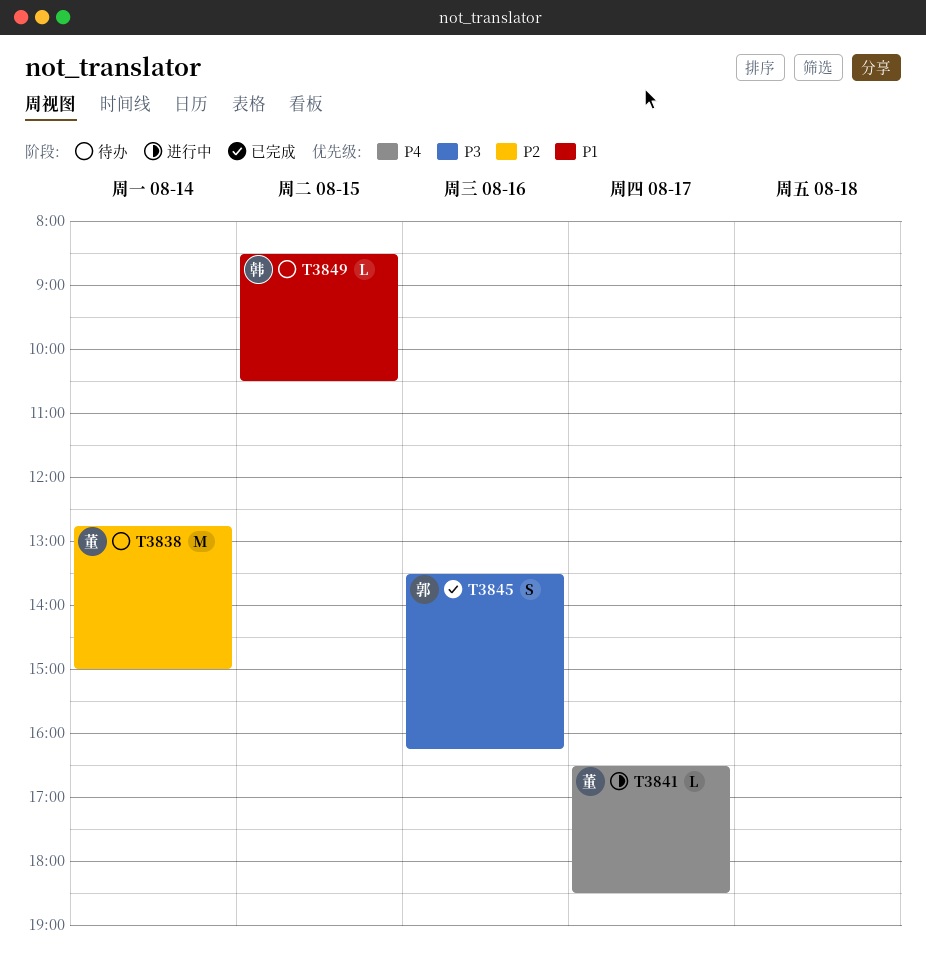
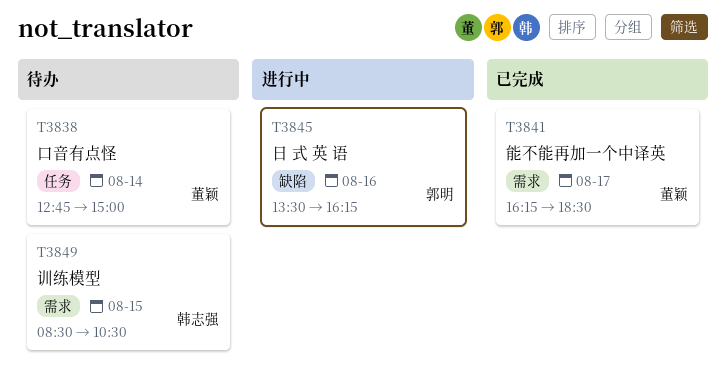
T3841, status: 进行中 -> 已完成
T3841, begins: 16:30 -> 16:15
T3845, status: 已完成 -> 进行中

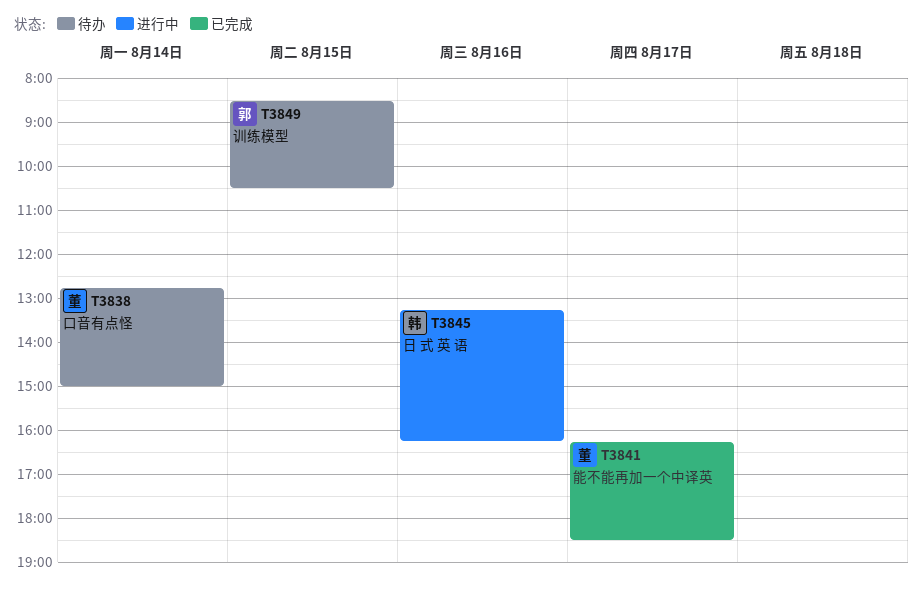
T3845, owner: 郭明 -> 韩志强
T3845, begins: 13:30 -> 13:15
T3849, owner: 韩志强 -> 郭明

